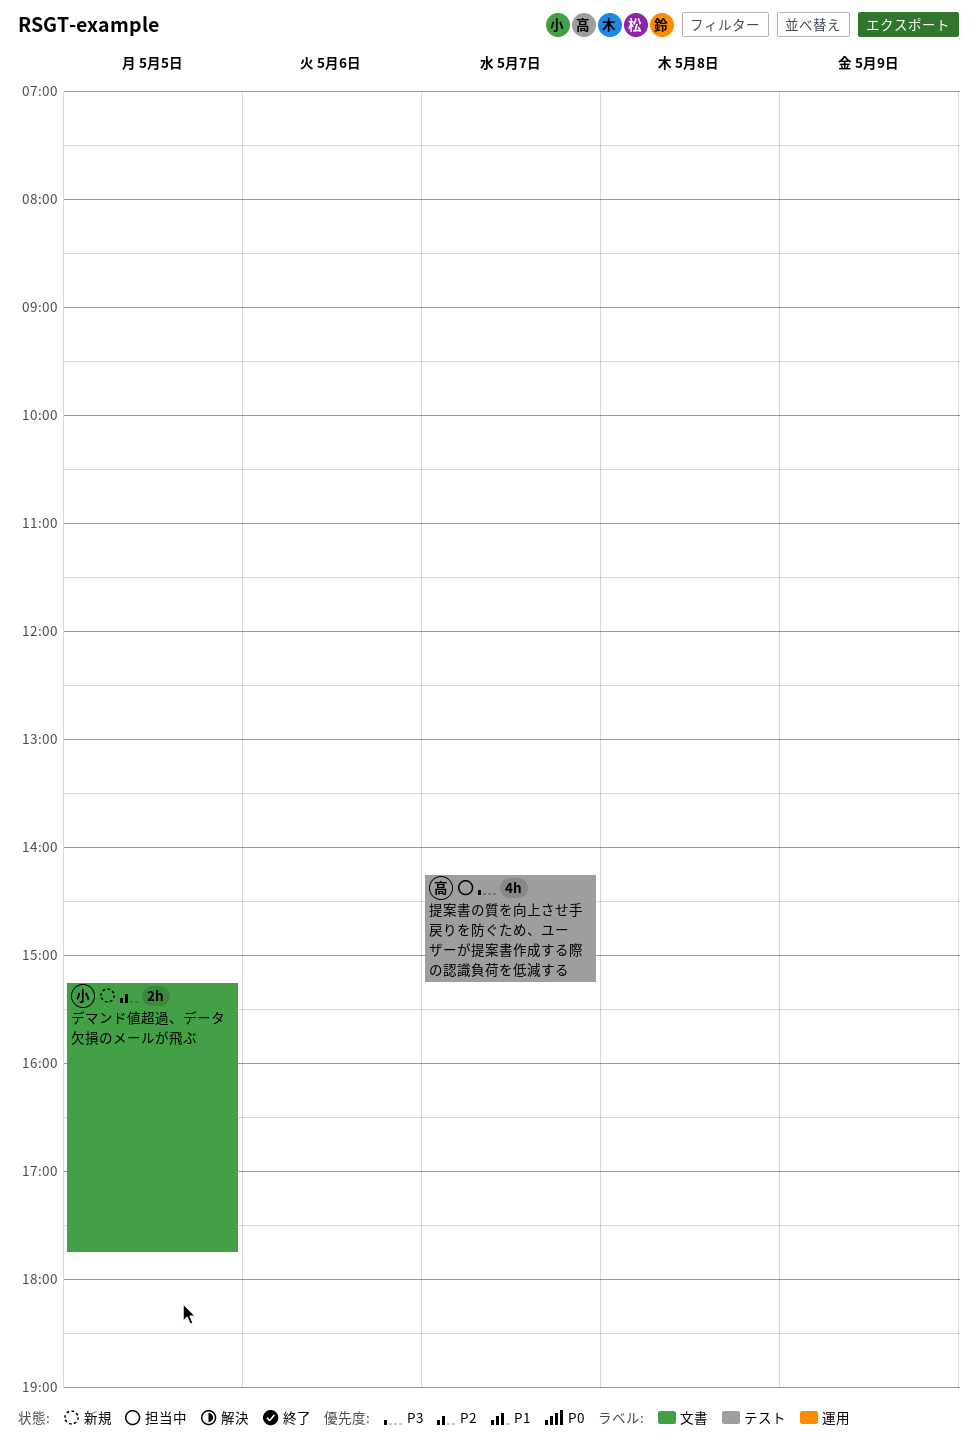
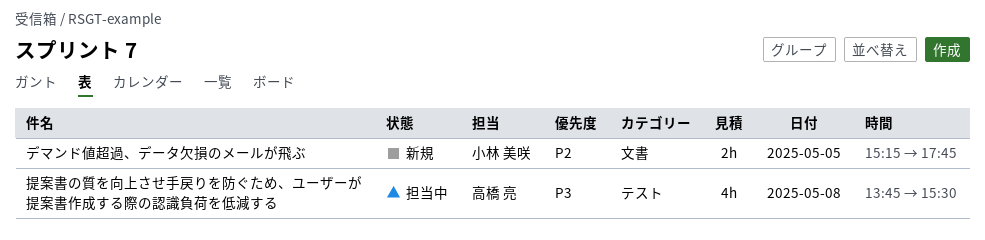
提案書の質を向上させ手戻りを防ぐため、ユーザーが提案書作成する際の認識負荷を低減する, day: May 7 -> May 8
提案書の質を向上させ手戻りを防ぐため、ユーザーが提案書作成する際の認識負荷を低減する, begins: 14:15 -> 13:45
提案書の質を向上させ手戻りを防ぐため、ユーザーが提案書作成する際の認識負荷を低減する, ends: 15:15 -> 15:30

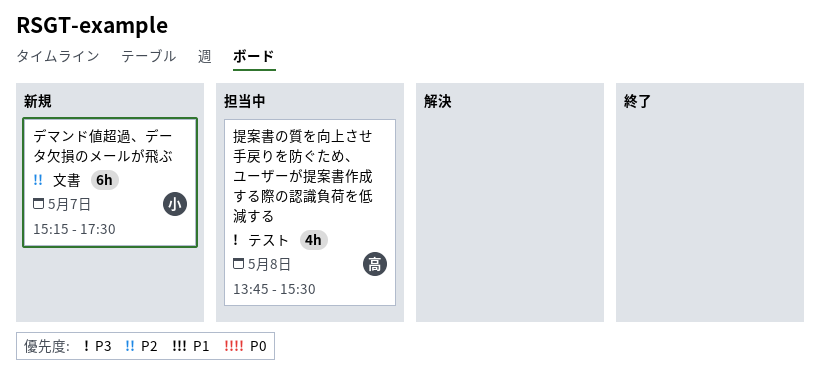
デマンド値超過、データ欠損のメールが飛ぶ, estimate: 2h -> 6h
デマンド値超過、データ欠損のメールが飛ぶ, day: May 5 -> May 7
デマンド値超過、データ欠損のメールが飛ぶ, ends: 17:45 -> 17:30

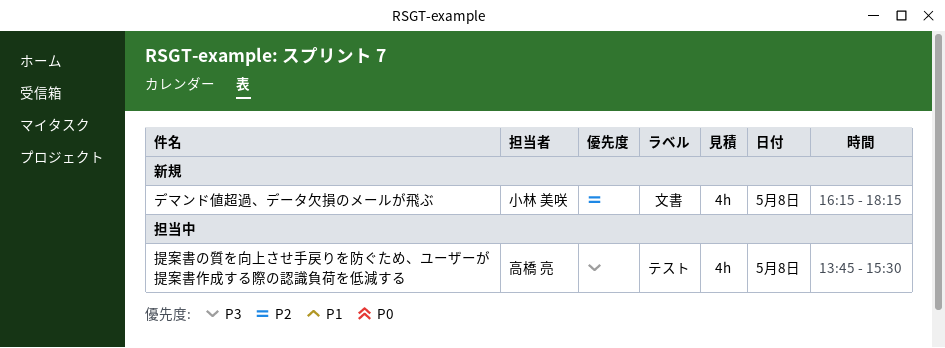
デマンド値超過、データ欠損のメールが飛ぶ, estimate: 6h -> 4h
デマンド値超過、データ欠損のメールが飛ぶ, day: May 7 -> May 8
デマンド値超過、データ欠損のメールが飛ぶ, begins: 15:15 -> 16:15
デマンド値超過、データ欠損のメールが飛ぶ, ends: 17:30 -> 18:15

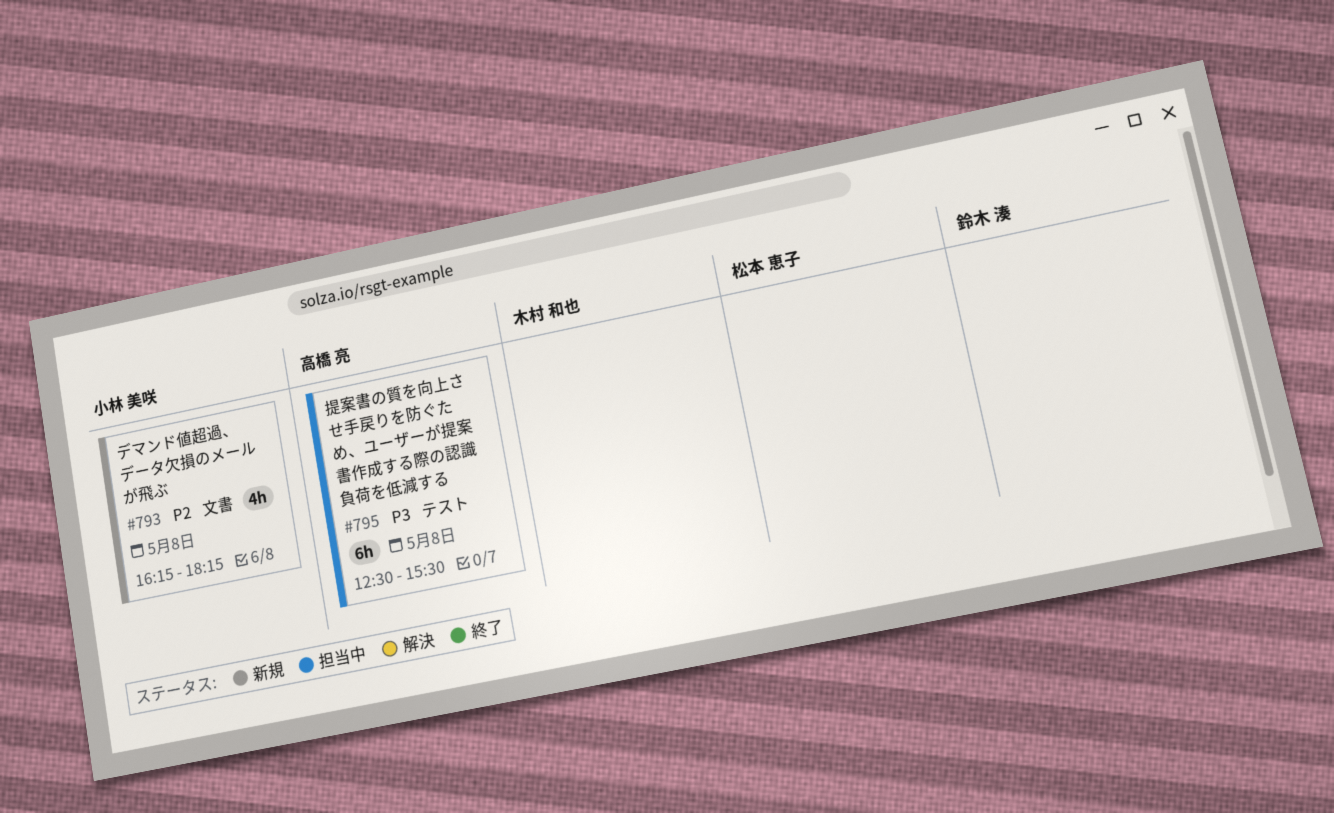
提案書の質を向上させ手戻りを防ぐため、ユーザーが提案書作成する際の認識負荷を低減する, estimate: 4h -> 6h
提案書の質を向上させ手戻りを防ぐため、ユーザーが提案書作成する際の認識負荷を低減する, begins: 13:45 -> 12:30

